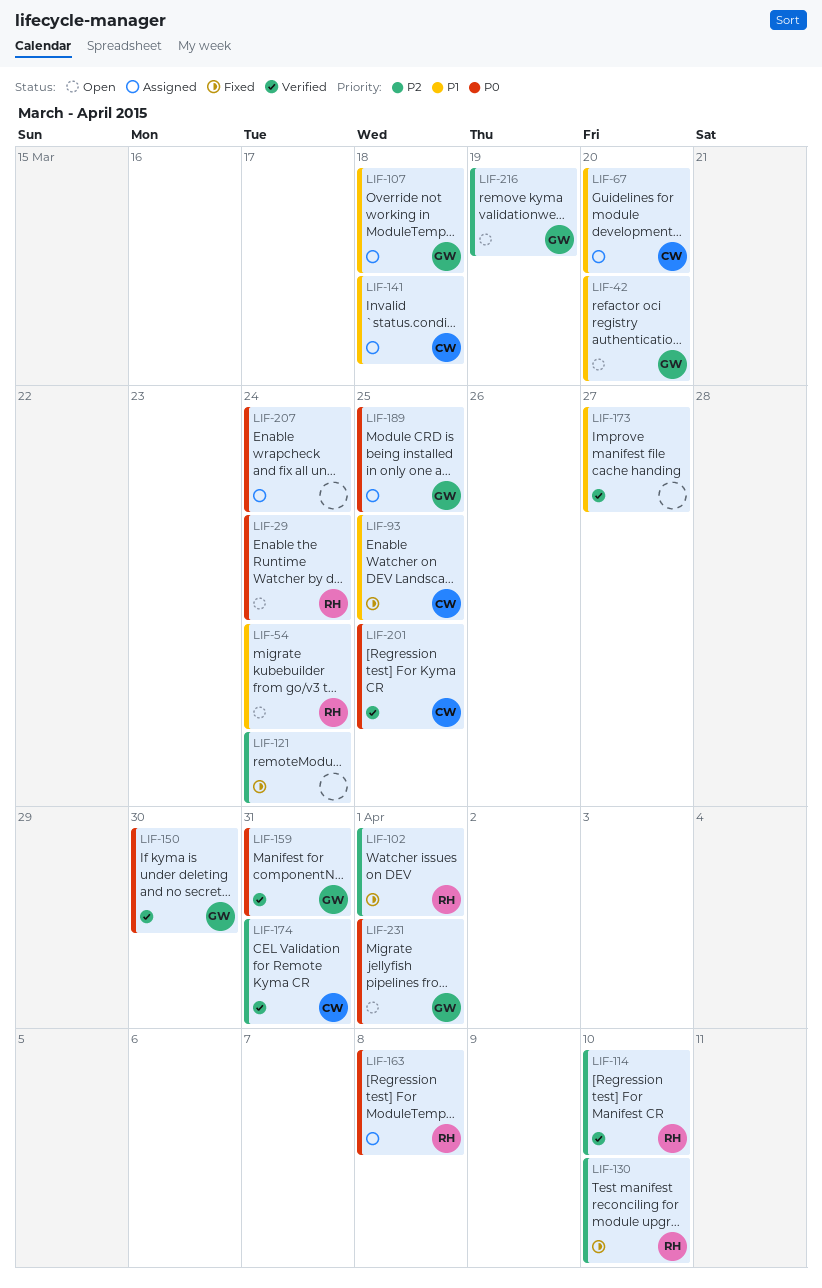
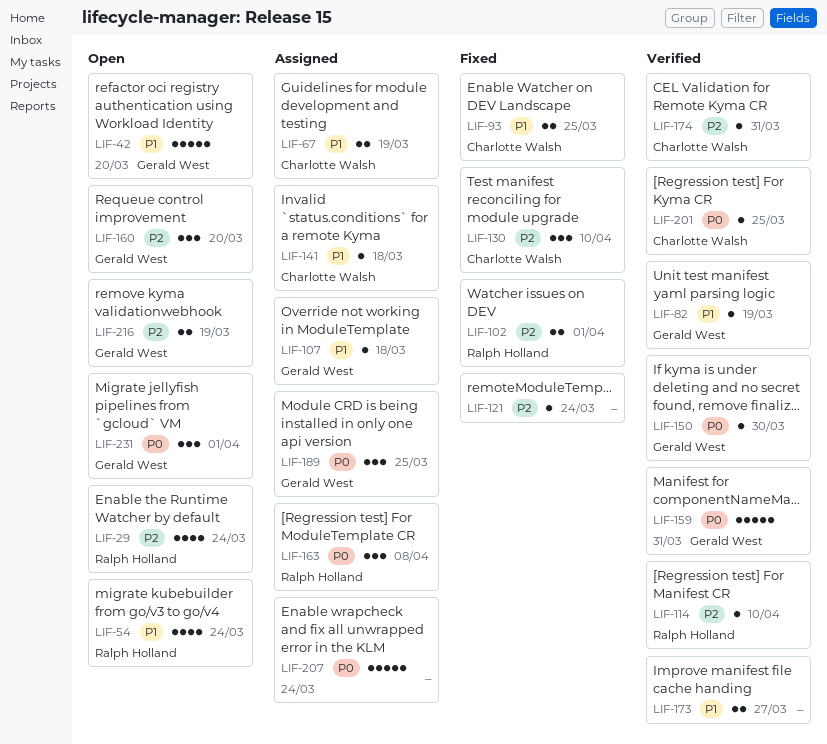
LIF-29, priority: P0 -> P2
LIF-67, due: Mar 20 -> Mar 19
LIF-82: none -> present
LIF-130, owner: Ralph Holland -> Charlotte Walsh
LIF-160: none -> present

